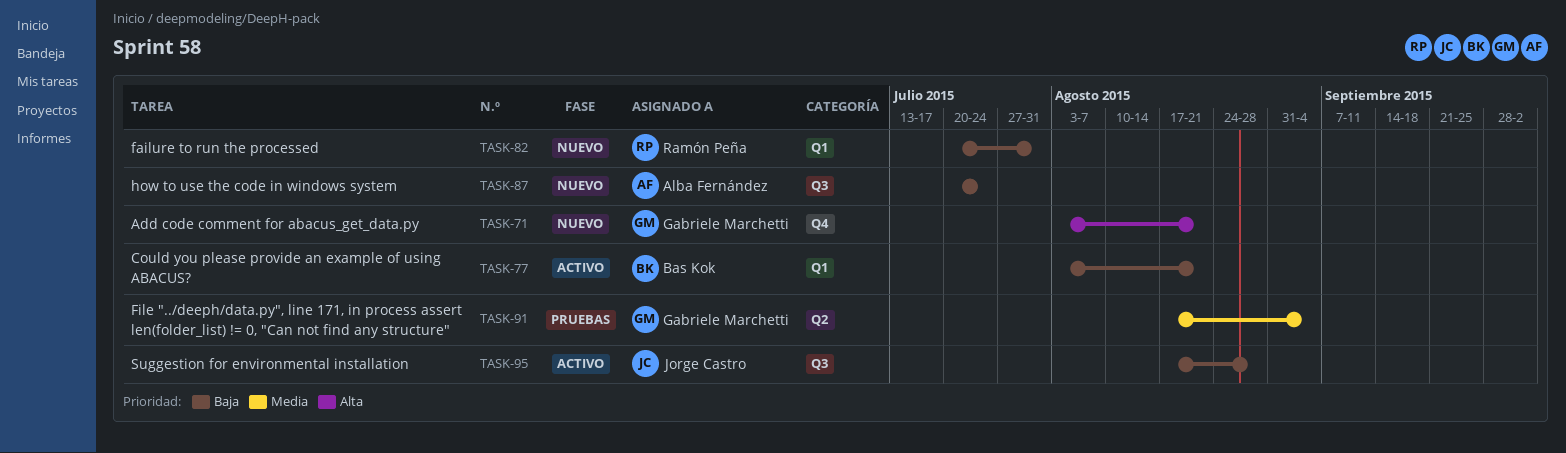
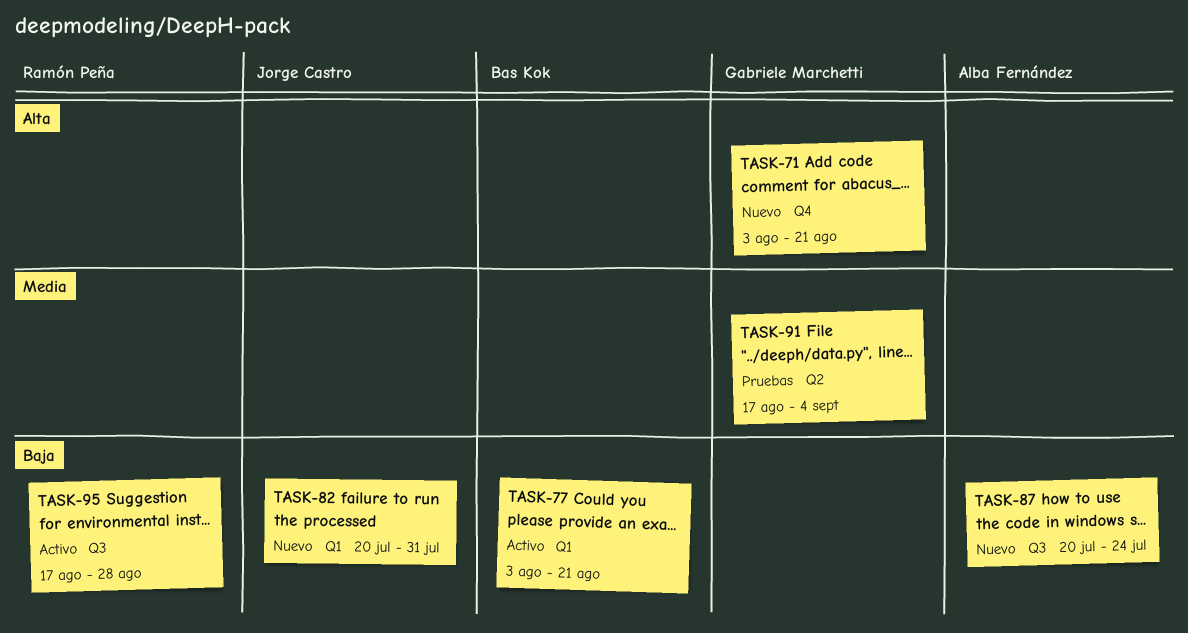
TASK-82, owner: Ramón Peña -> Jorge Castro
TASK-95, owner: Jorge Castro -> Ramón Peña

